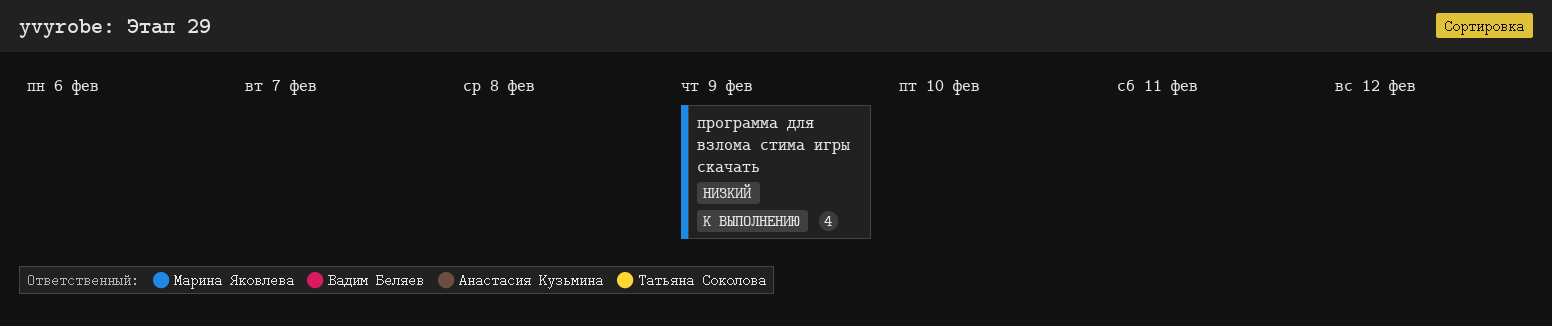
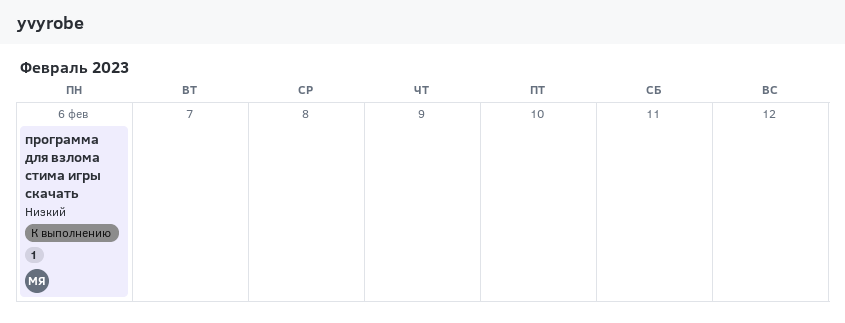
программа для взлома стима игры скачать, estimate: 4 -> 1
программа для взлома стима игры скачать, due: Feb 9 -> Feb 6

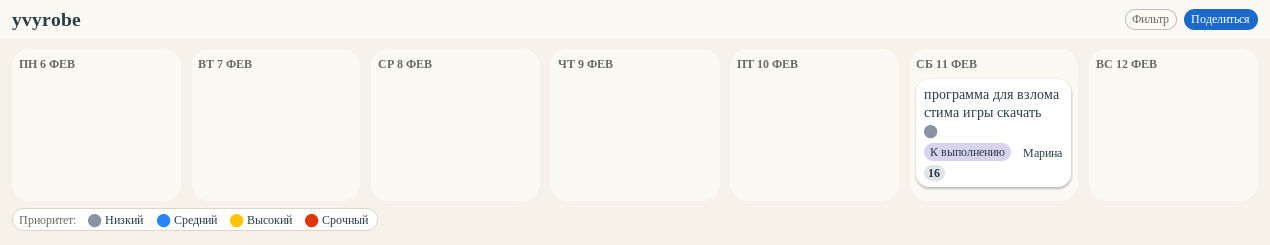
программа для взлома стима игры скачать, estimate: 1 -> 16
программа для взлома стима игры скачать, due: Feb 6 -> Feb 11

